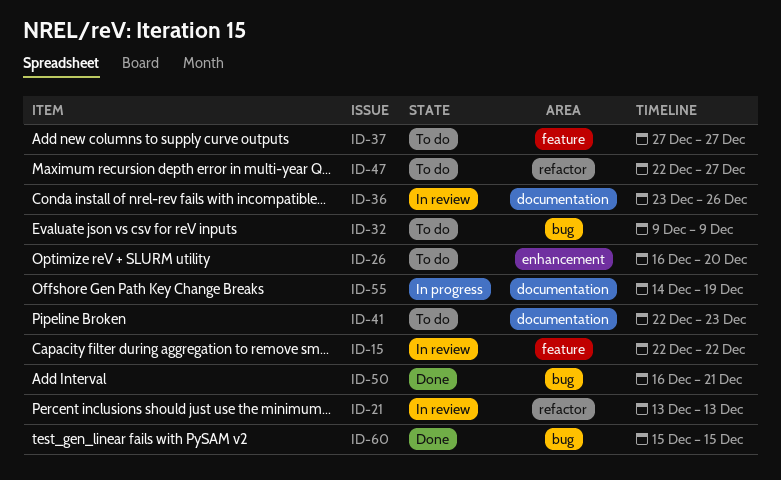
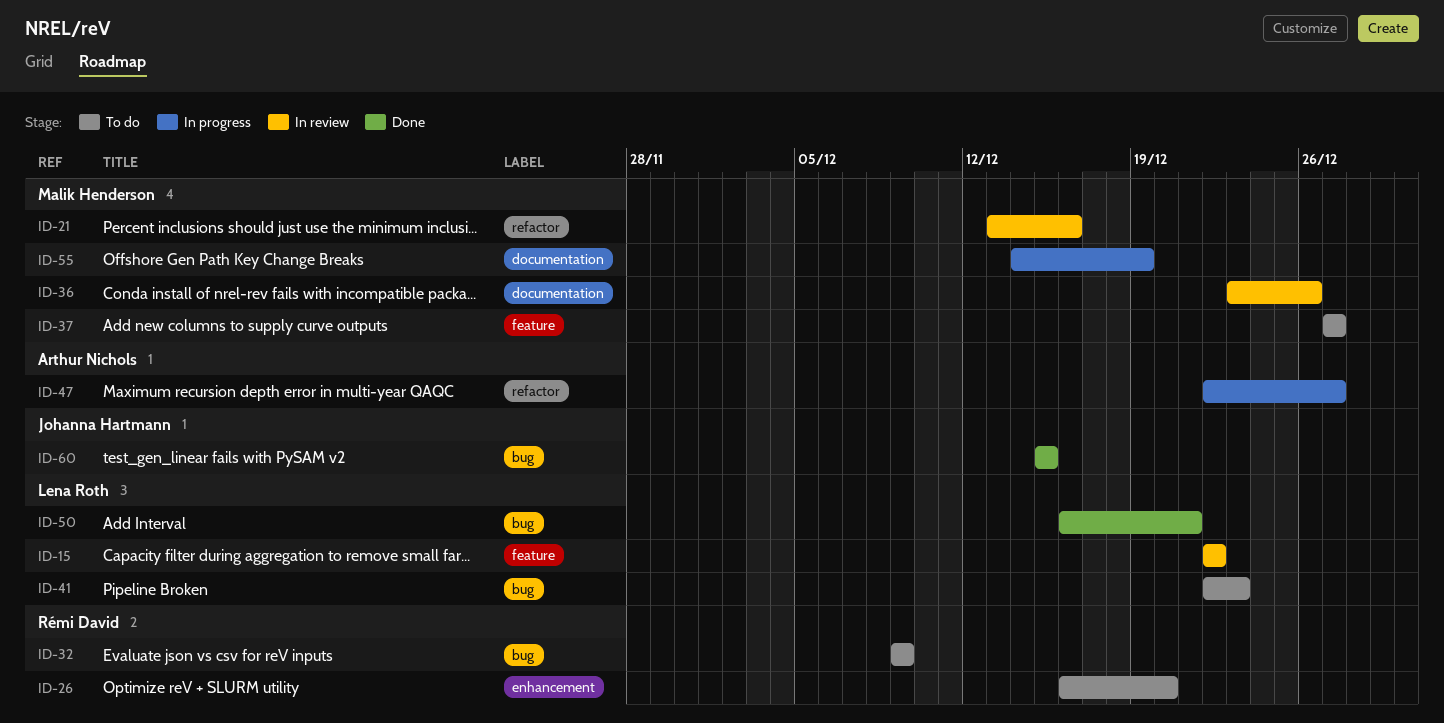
ID-21, due: Dec 13 -> Dec 16
ID-41, label: documentation -> bug
ID-47, status: To do -> In progress

